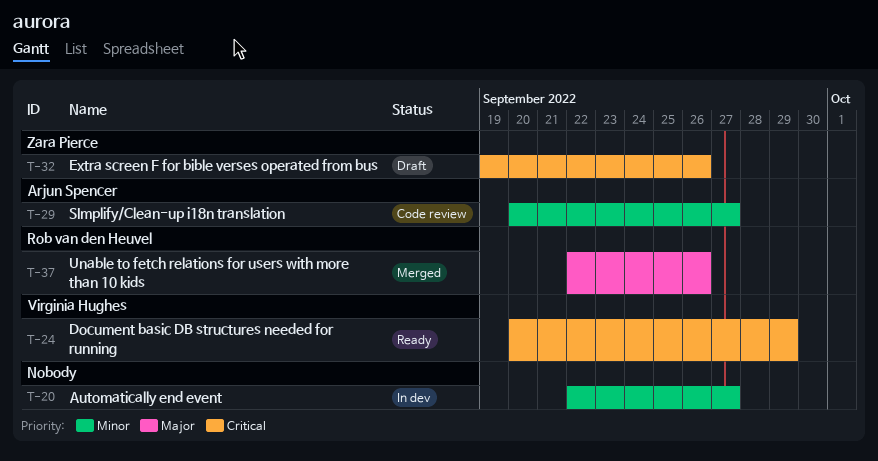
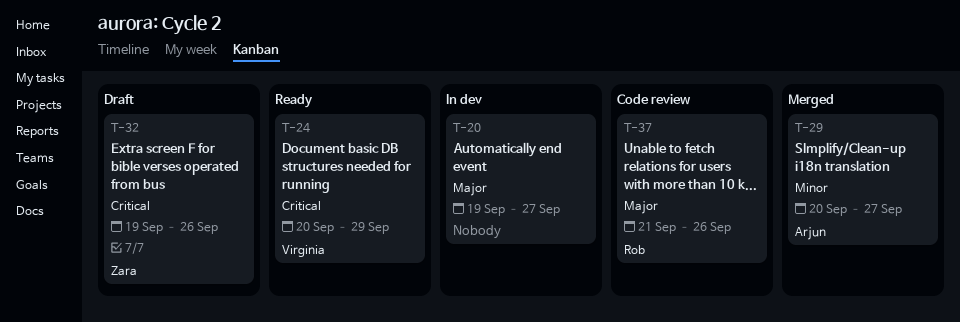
T-20, priority: Minor -> Major
T-20, start: Sep 22 -> Sep 19
T-29, status: Code review -> Merged
T-37, status: Merged -> Code review
T-37, start: Sep 22 -> Sep 21

